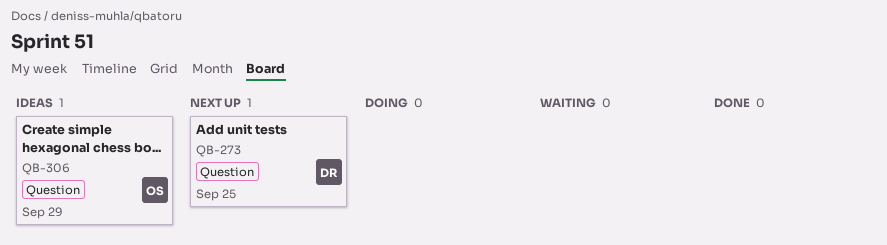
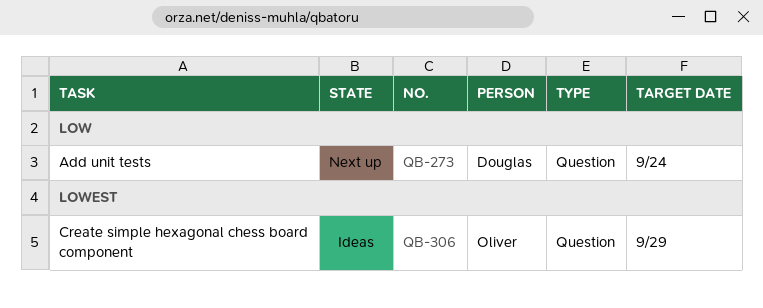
QB-273, due: Sep 25 -> Sep 24

